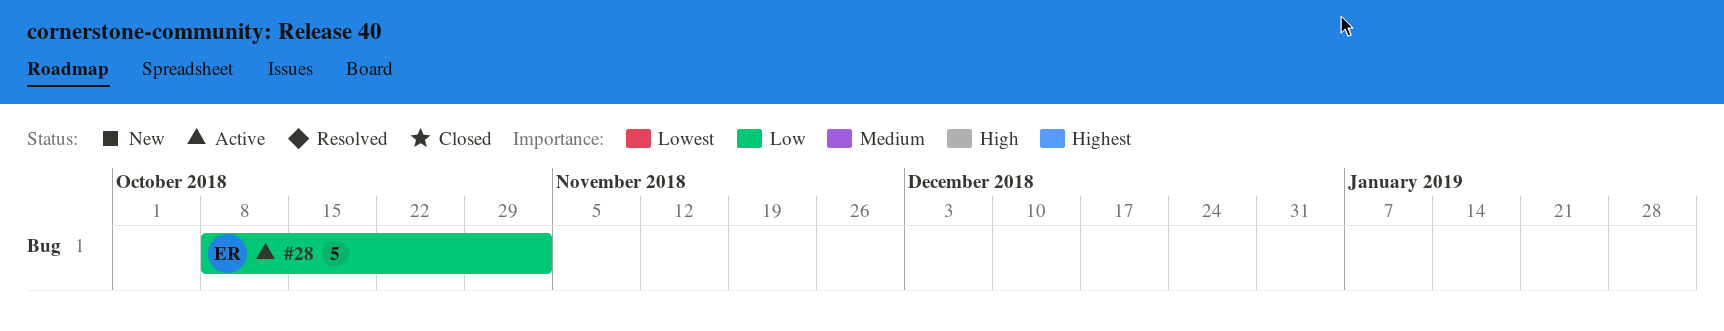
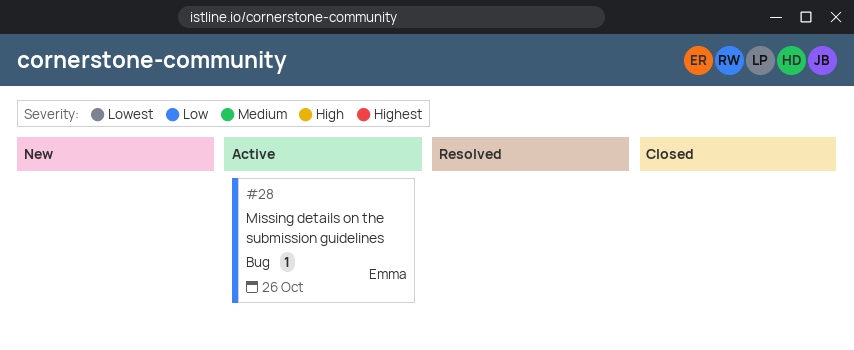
#28, estimate: 5 -> 1
#28, due: Nov 2 -> Oct 26

